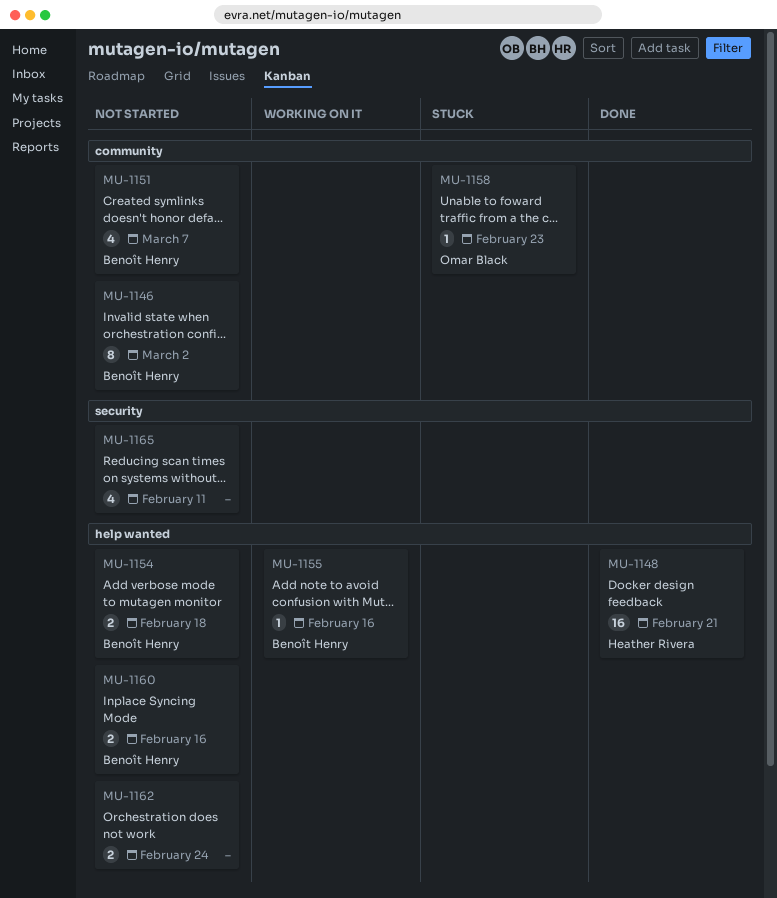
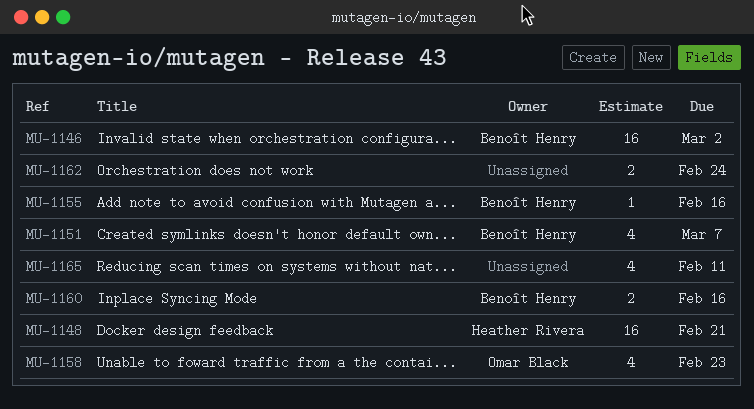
MU-1146, estimate: 8 -> 16
MU-1154: present -> none
MU-1158, estimate: 1 -> 4

